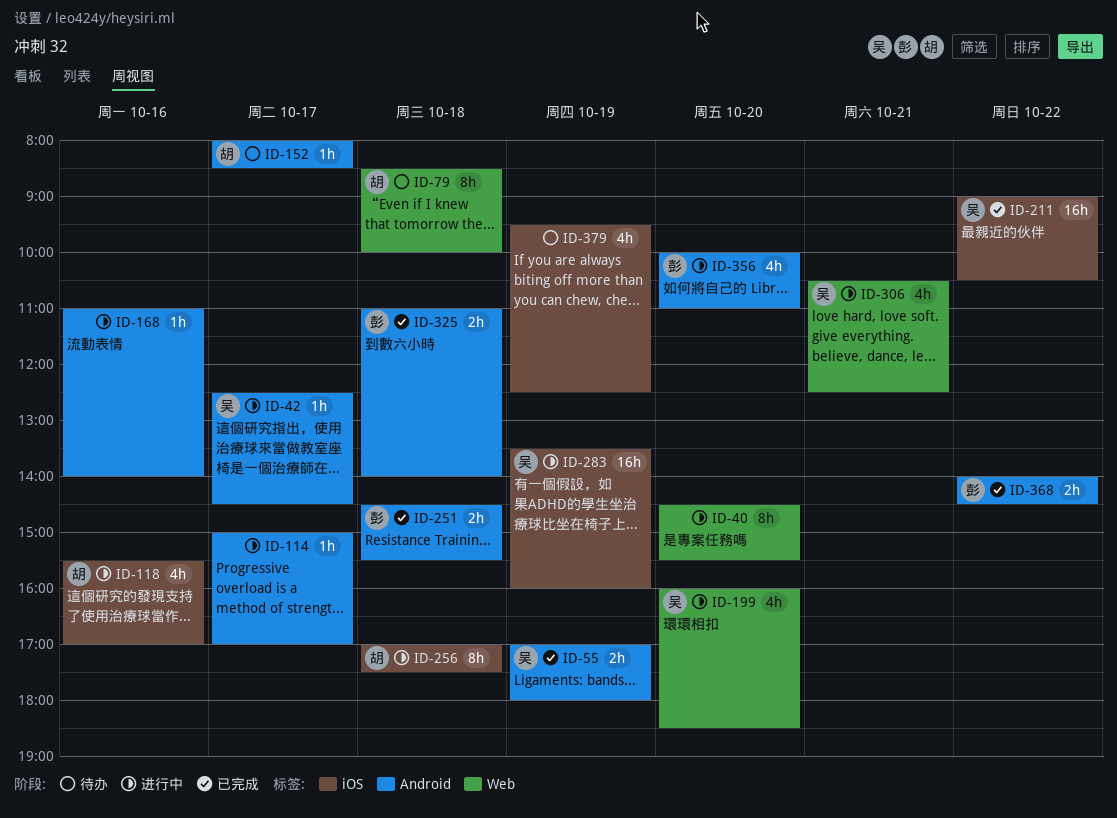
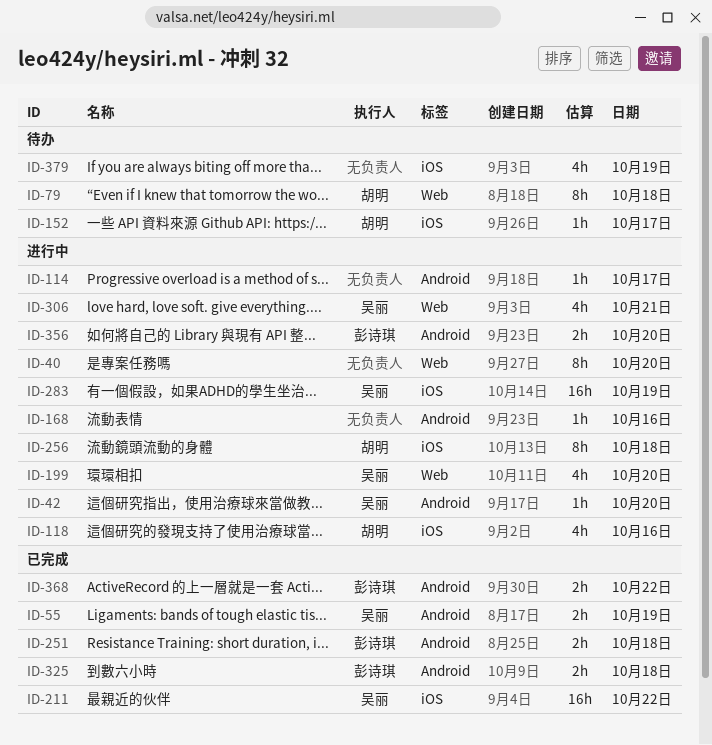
ID-42, day: Oct 17 -> Oct 20
ID-152, label: Android -> iOS
ID-356, estimate: 4h -> 2h

